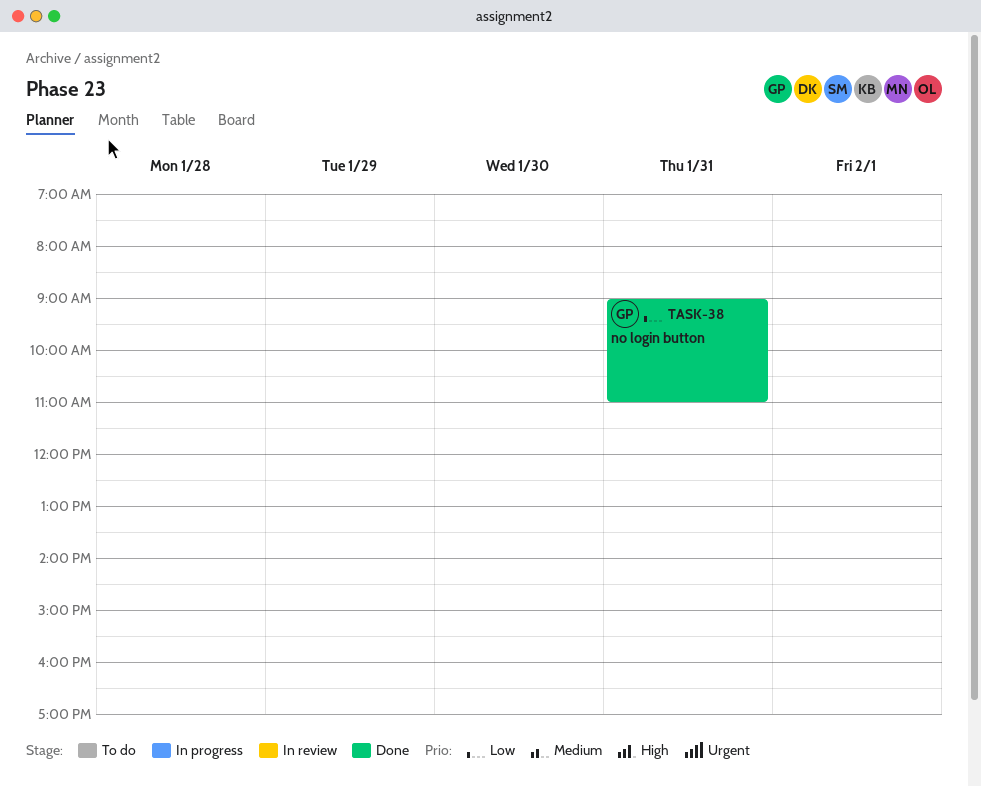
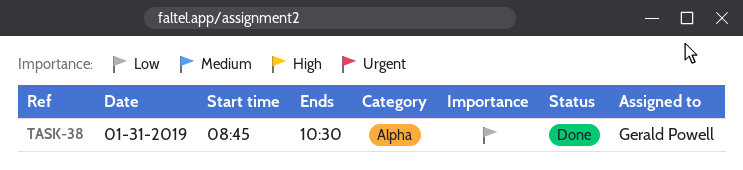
TASK-38, begins: 09:00 -> 08:45
TASK-38, ends: 11:00 -> 10:30

